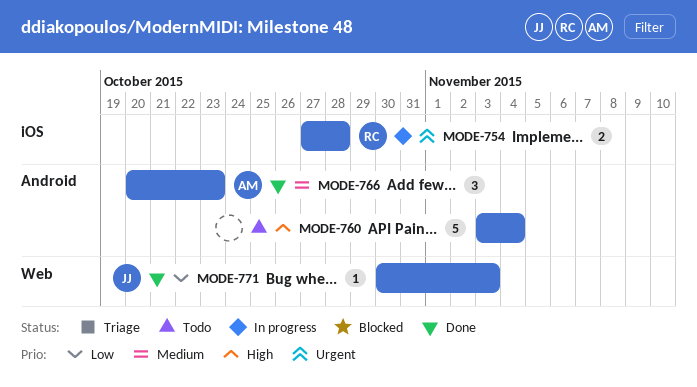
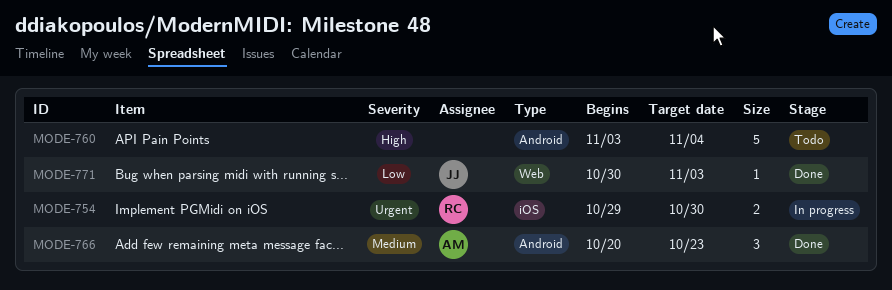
MODE-754, start: Oct 27 -> Oct 29
MODE-754, due: Oct 28 -> Oct 30

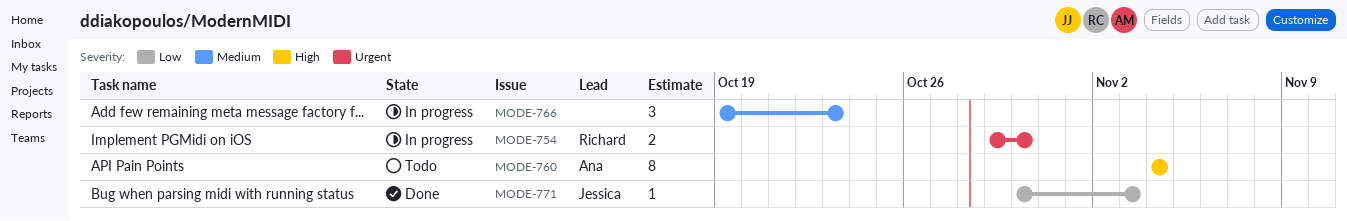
MODE-760, owner: none -> Ana
MODE-760, estimate: 5 -> 8
MODE-760, start: Nov 3 -> Nov 4
MODE-766, status: Done -> In progress
MODE-766, owner: Ana -> none
MODE-766, start: Oct 20 -> Oct 19

